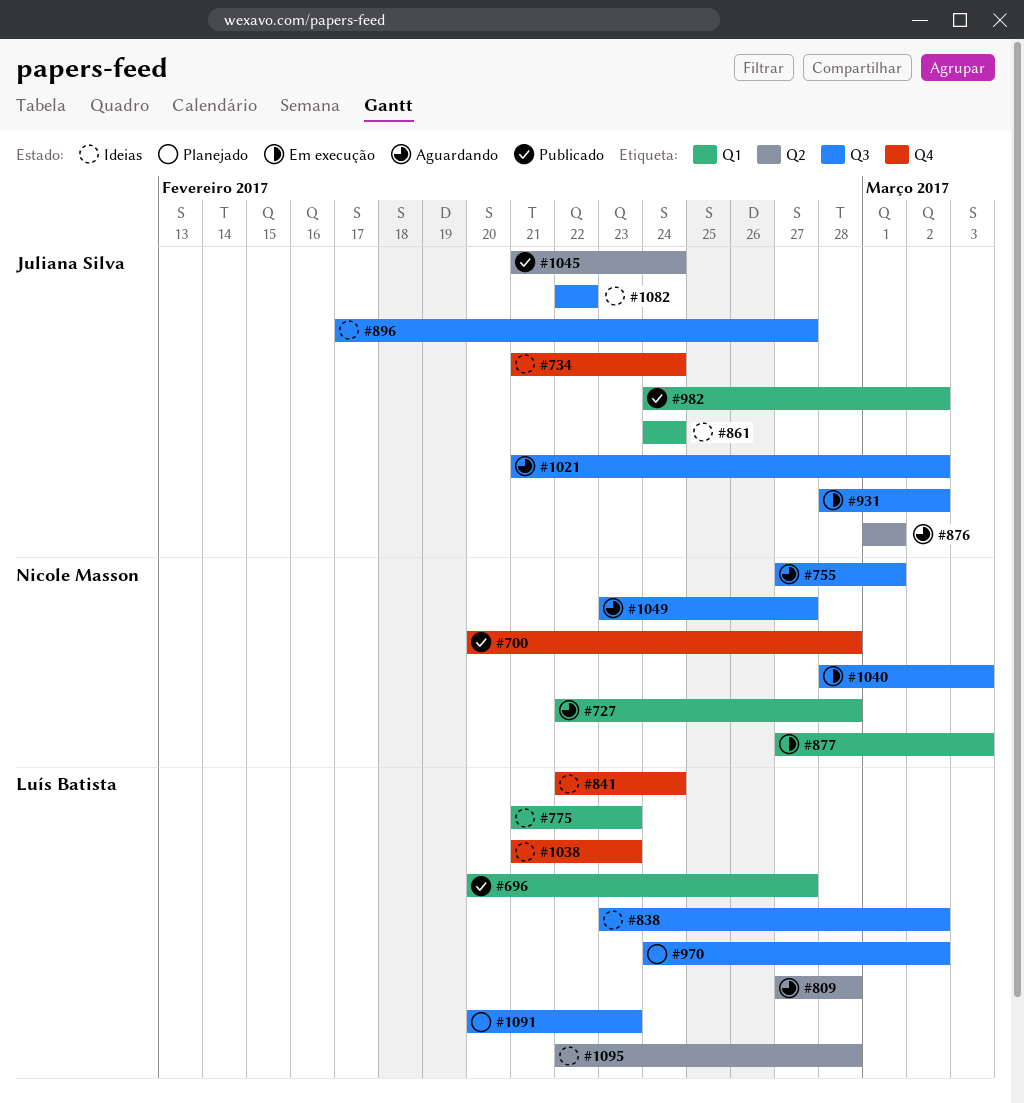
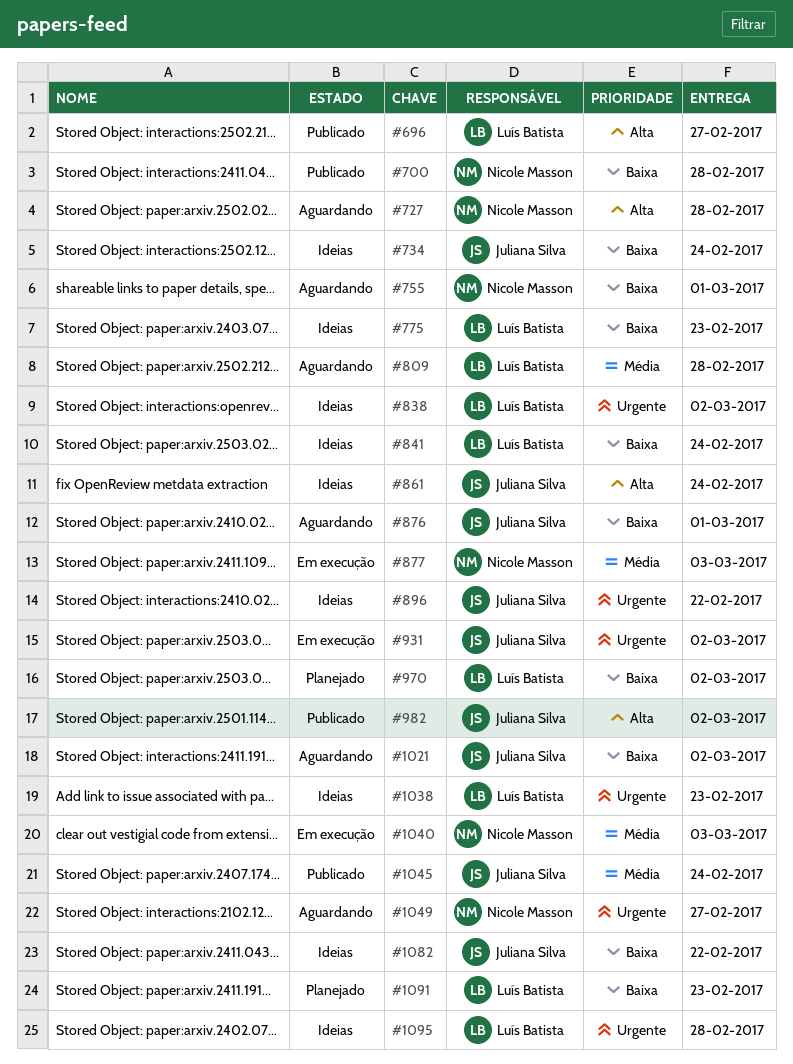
#896, due: Feb 27 -> Feb 22

